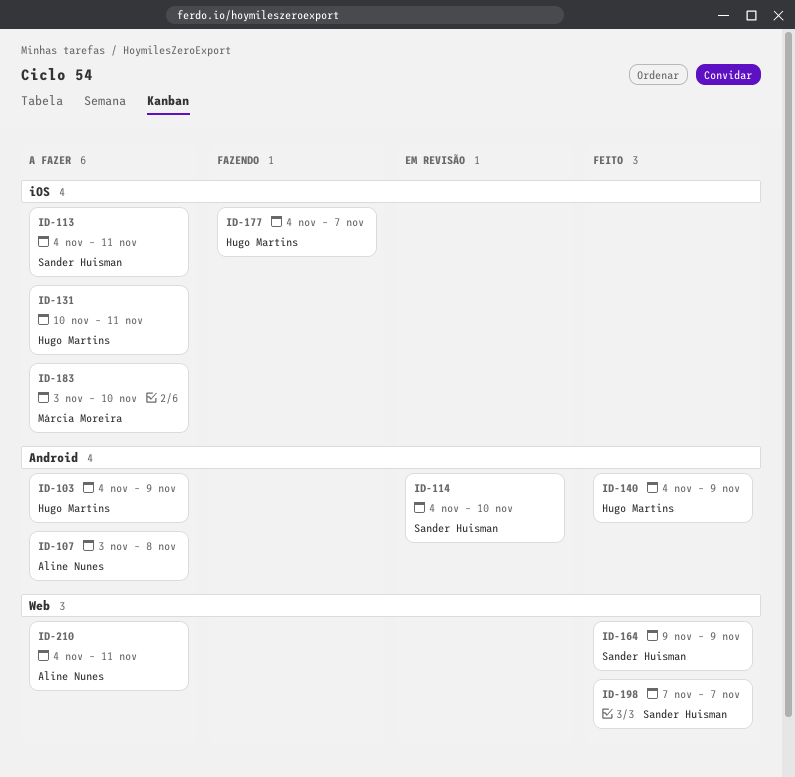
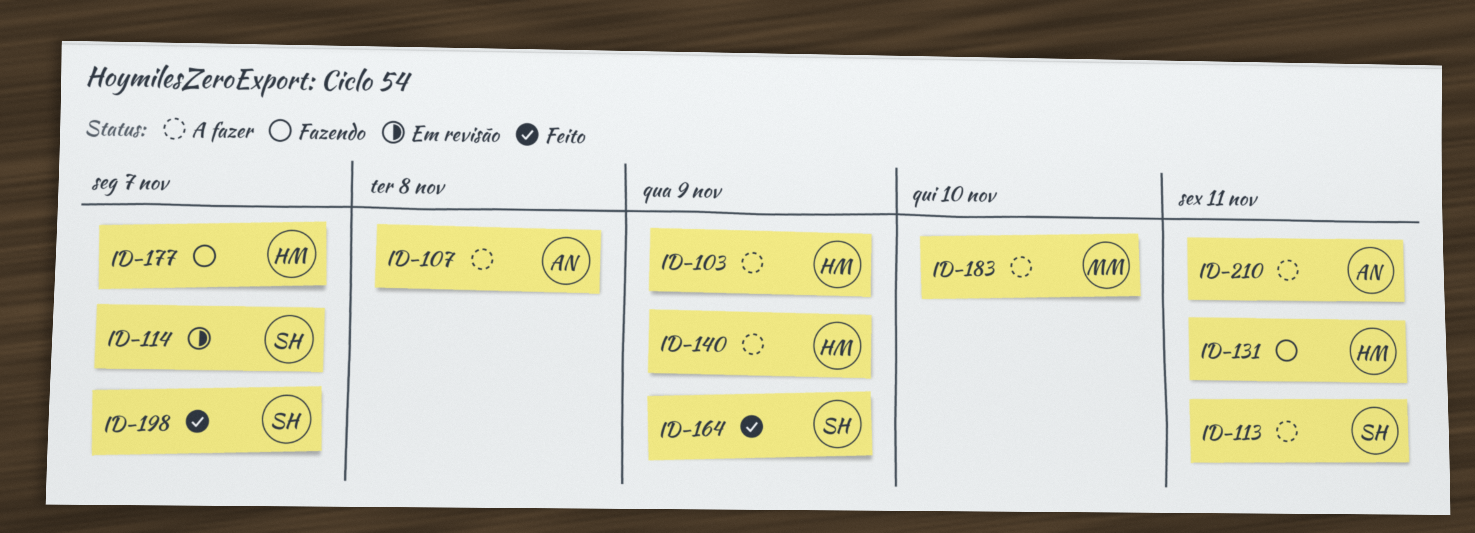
ID-114, due: Nov 10 -> Nov 7
ID-131, status: A fazer -> Fazendo
ID-140, status: Feito -> A fazer

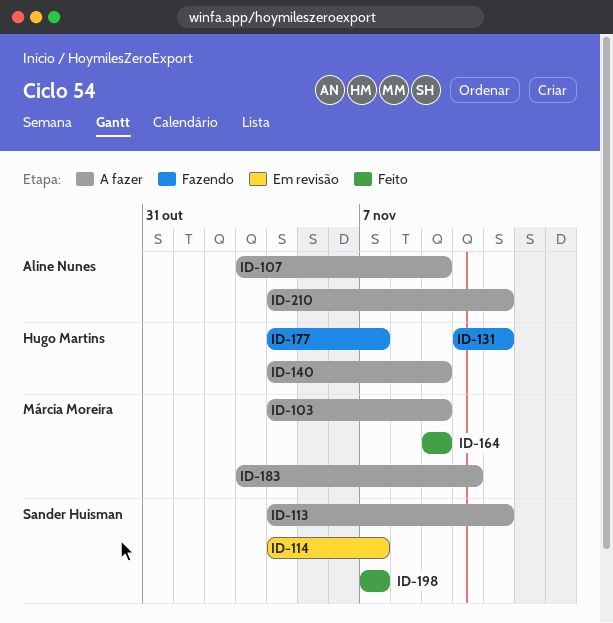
ID-103, owner: Hugo Martins -> Márcia Moreira
ID-107, due: Nov 8 -> Nov 9
ID-164, owner: Sander Huisman -> Márcia Moreira

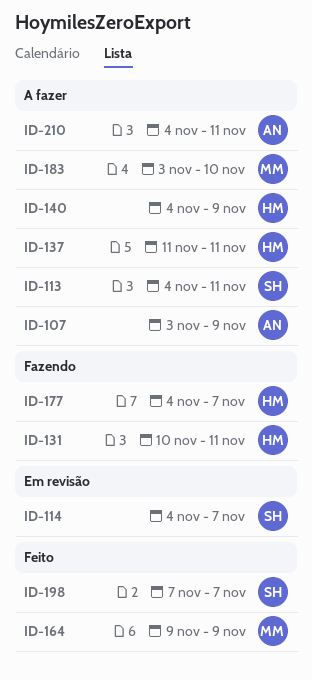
ID-103: present -> none
ID-137: none -> present

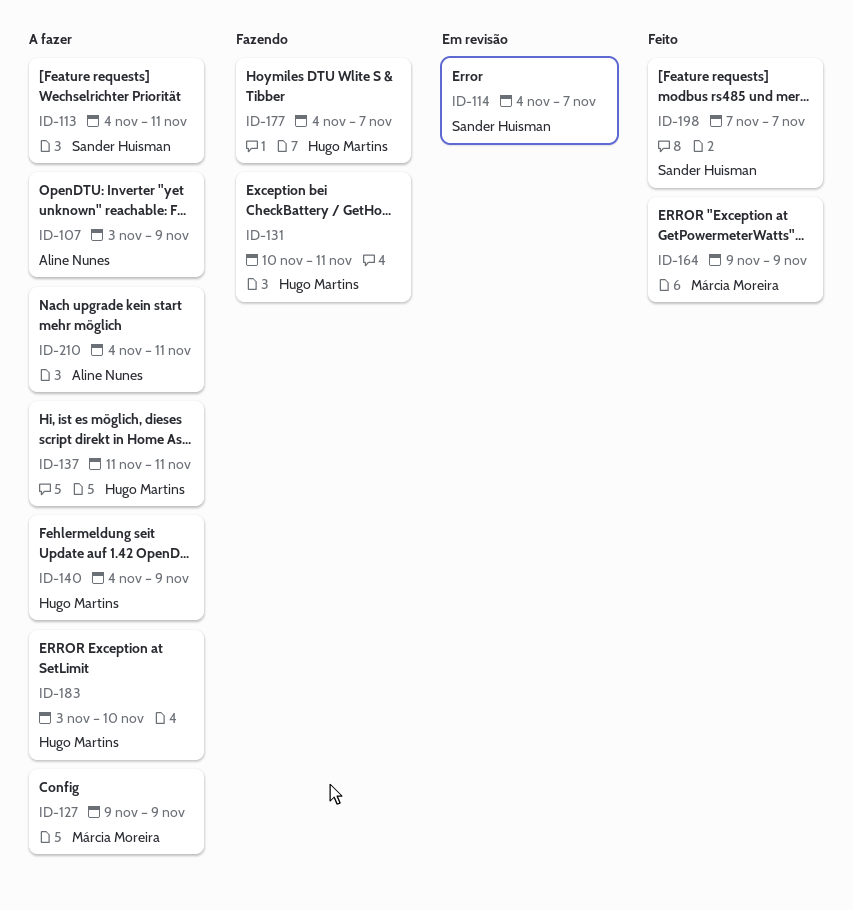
ID-127: none -> present
ID-183, owner: Márcia Moreira -> Hugo Martins

